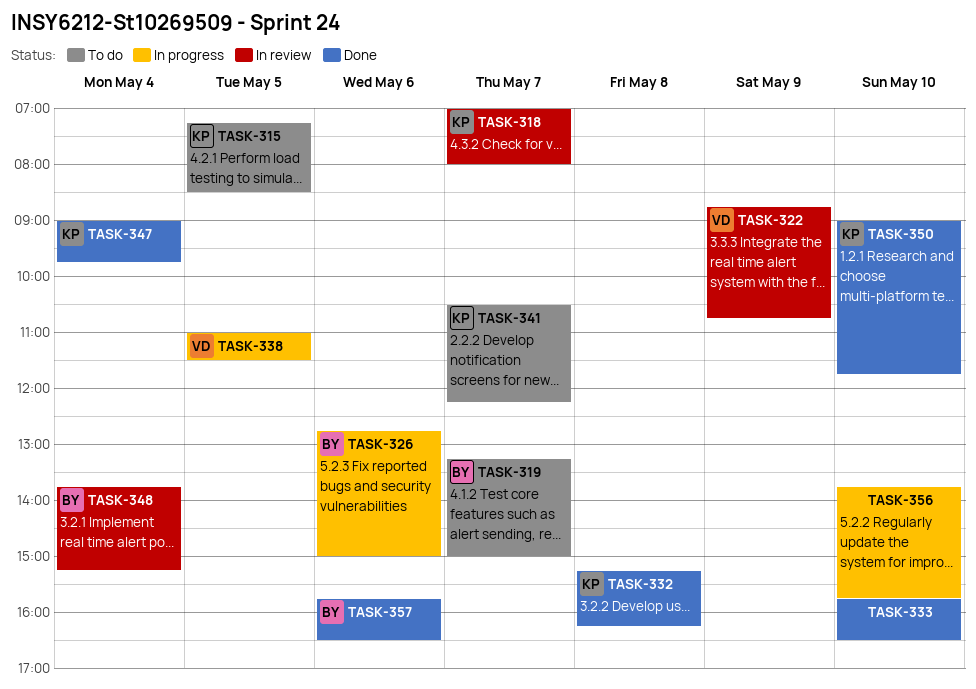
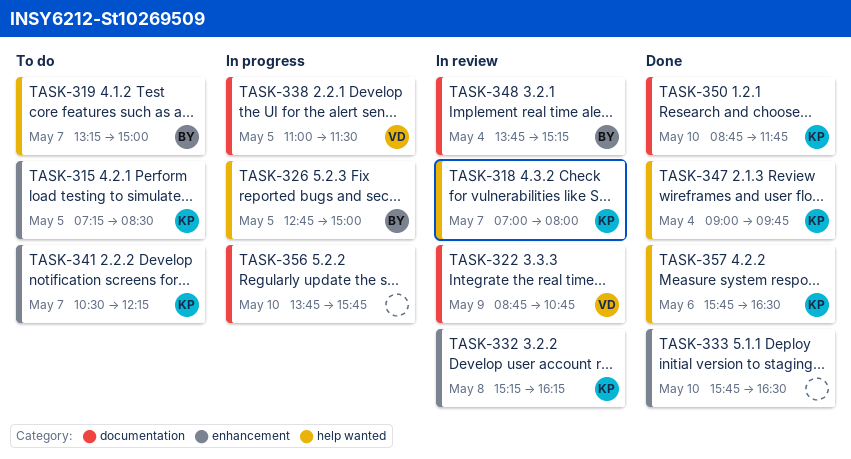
TASK-326, day: May 6 -> May 5
TASK-332, status: Done -> In review
TASK-350, begins: 09:00 -> 08:45
TASK-357, owner: BY -> KP

